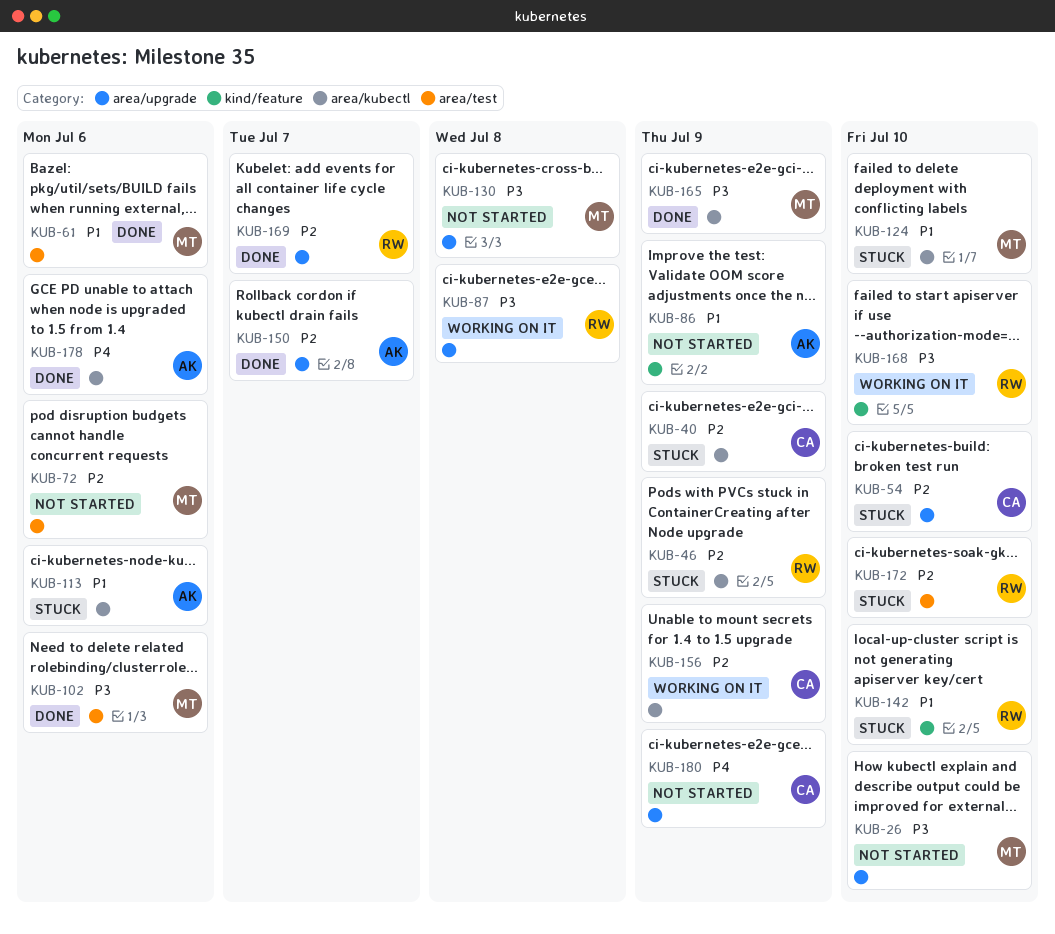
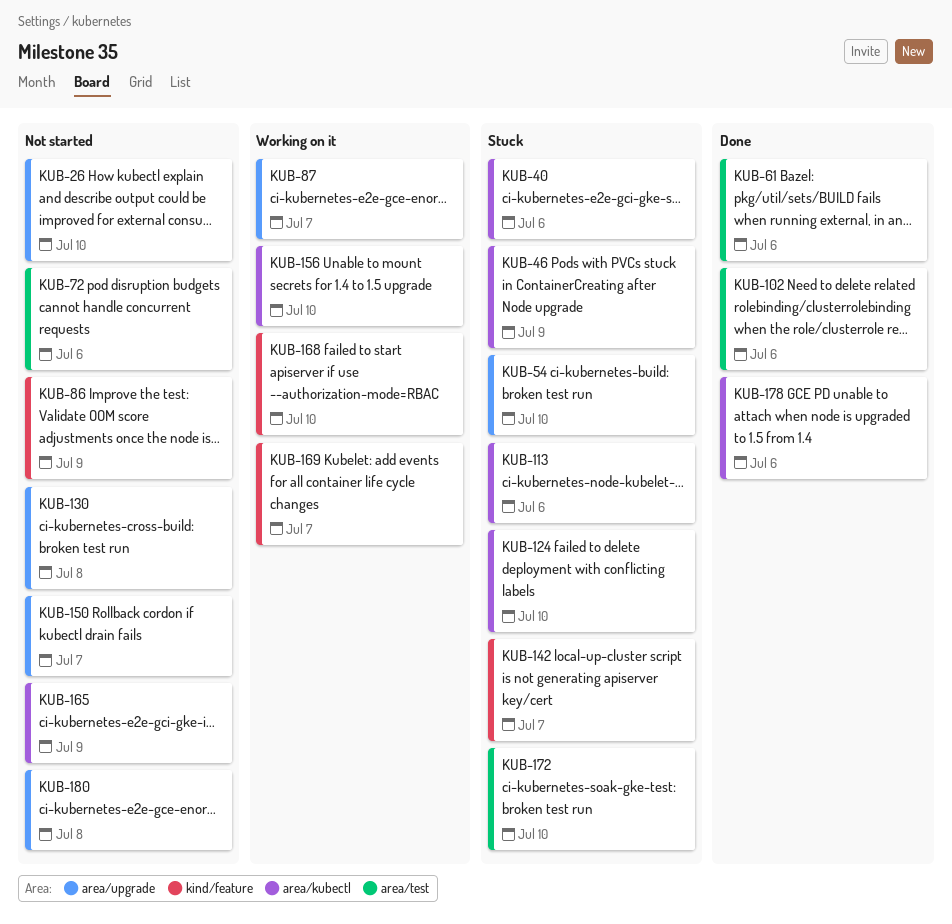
KUB-40, due: Jul 9 -> Jul 6
KUB-87, due: Jul 8 -> Jul 7
KUB-142, due: Jul 10 -> Jul 7
KUB-150, status: Done -> Not started
KUB-156, due: Jul 9 -> Jul 10
KUB-165, status: Done -> Not started
KUB-169, status: Done -> Working on it
KUB-169, label: area/upgrade -> kind/feature
KUB-180, due: Jul 9 -> Jul 8

